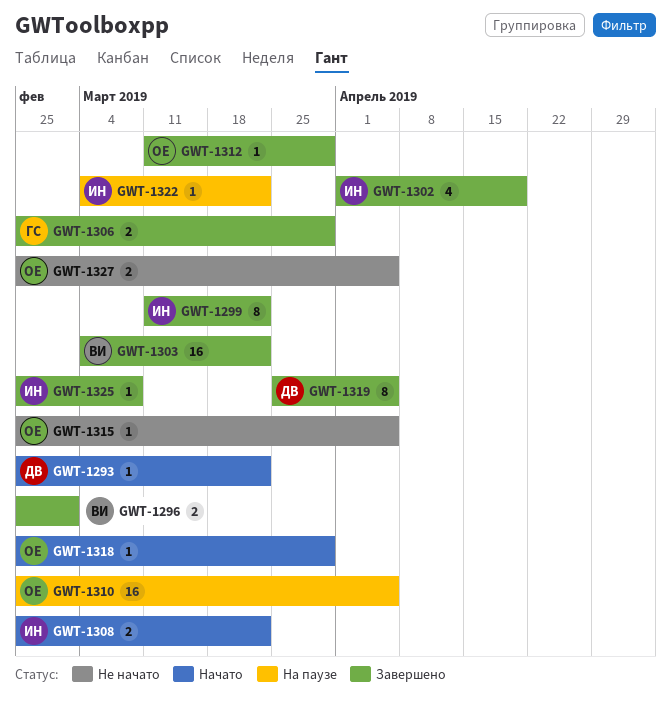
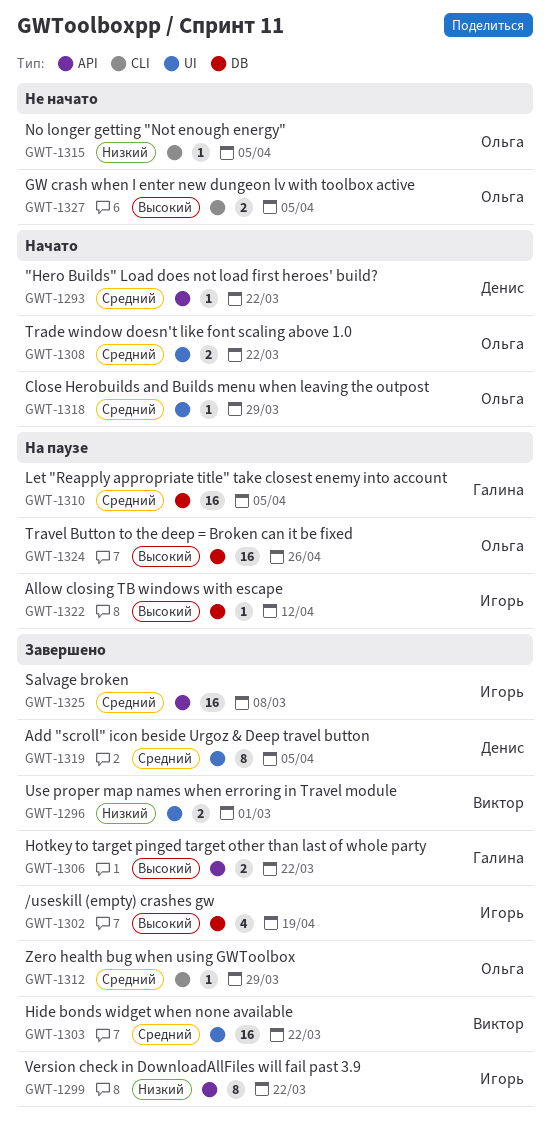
GWT-1306, due: Mar 29 -> Mar 22
GWT-1308, owner: Игорь -> Ольга
GWT-1310, owner: Ольга -> Галина
GWT-1322, due: Mar 22 -> Apr 12
GWT-1324: none -> present
GWT-1325, estimate: 1 -> 16

